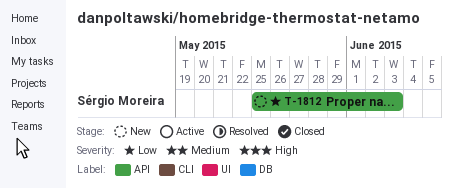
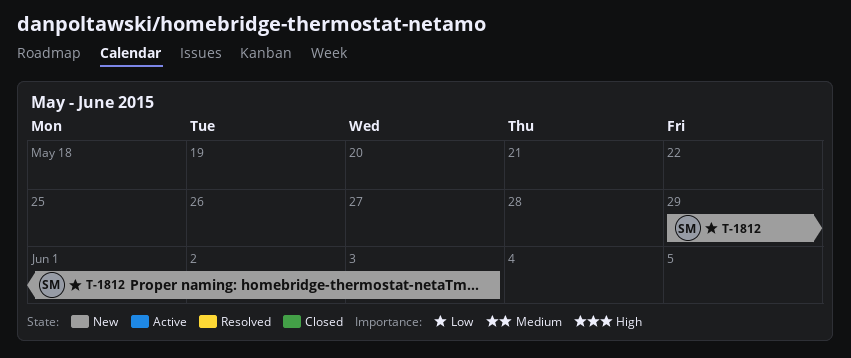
T-1812, start: May 25 -> May 29

